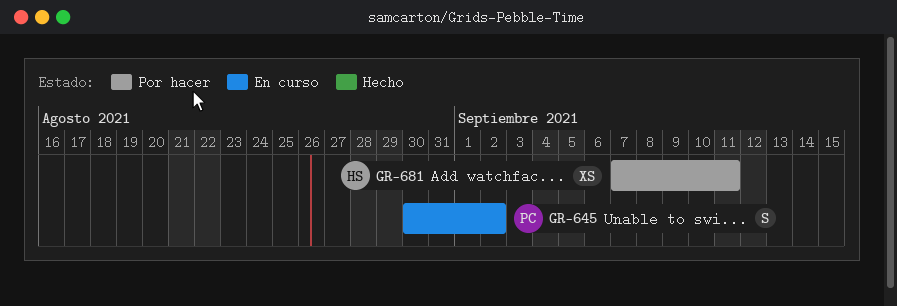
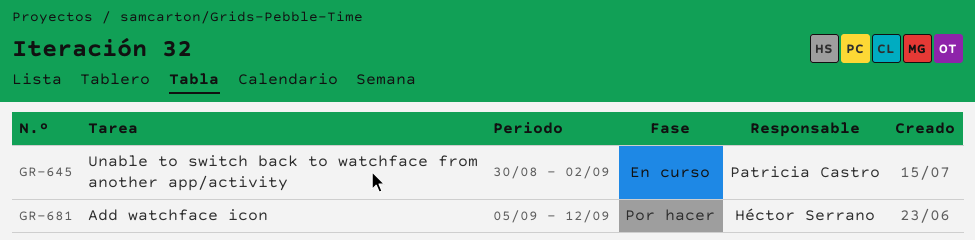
GR-681, start: Sep 7 -> Sep 5
GR-681, due: Sep 11 -> Sep 12

